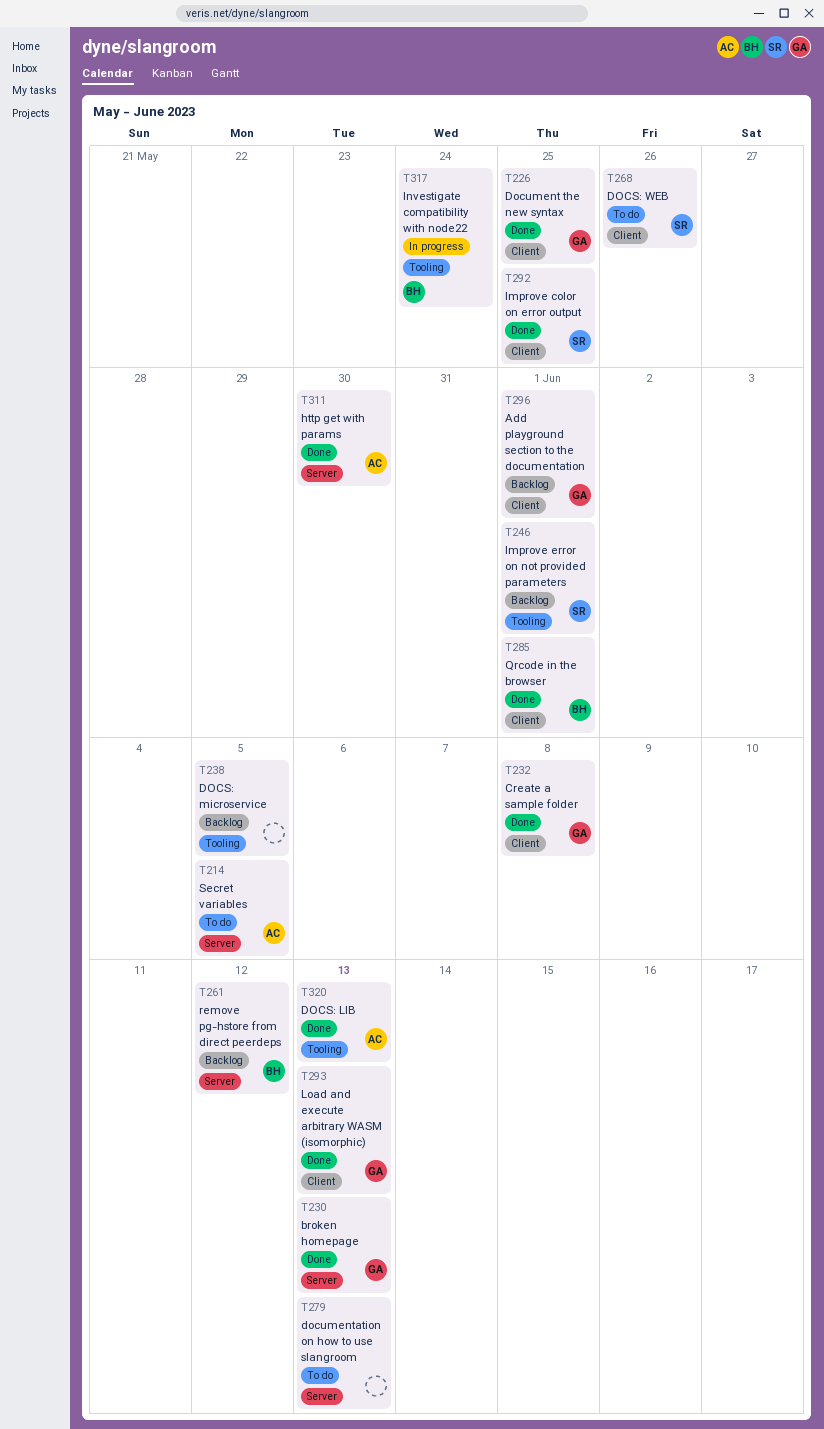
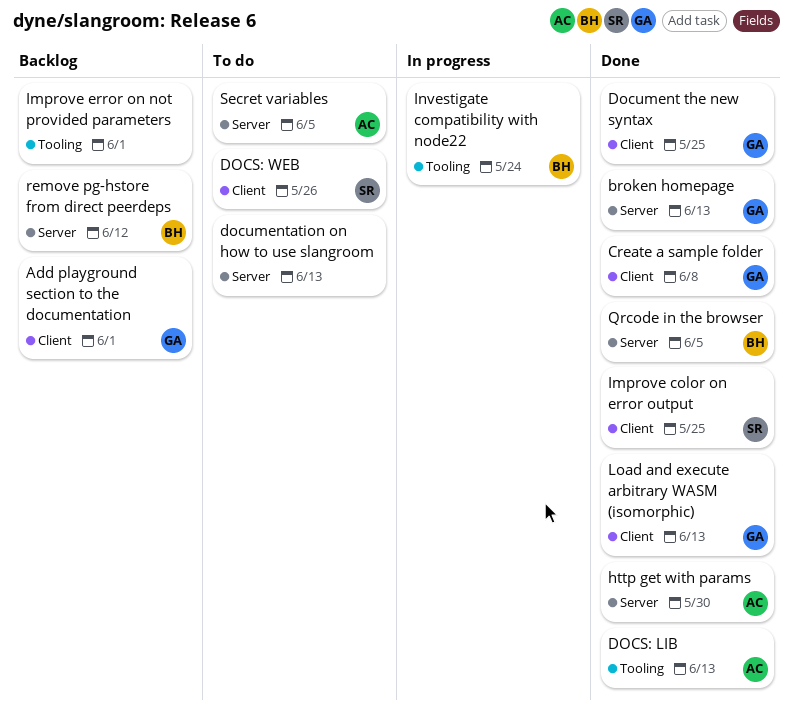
DOCS: microservice: present -> none
Improve error on not provided parameters, owner: SR -> none
Qrcode in the browser, label: Client -> Server
Qrcode in the browser, due: Jun 1 -> Jun 5

